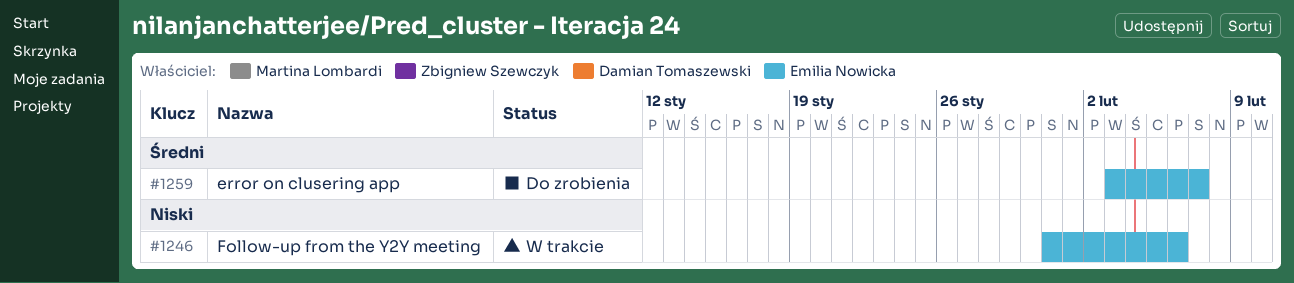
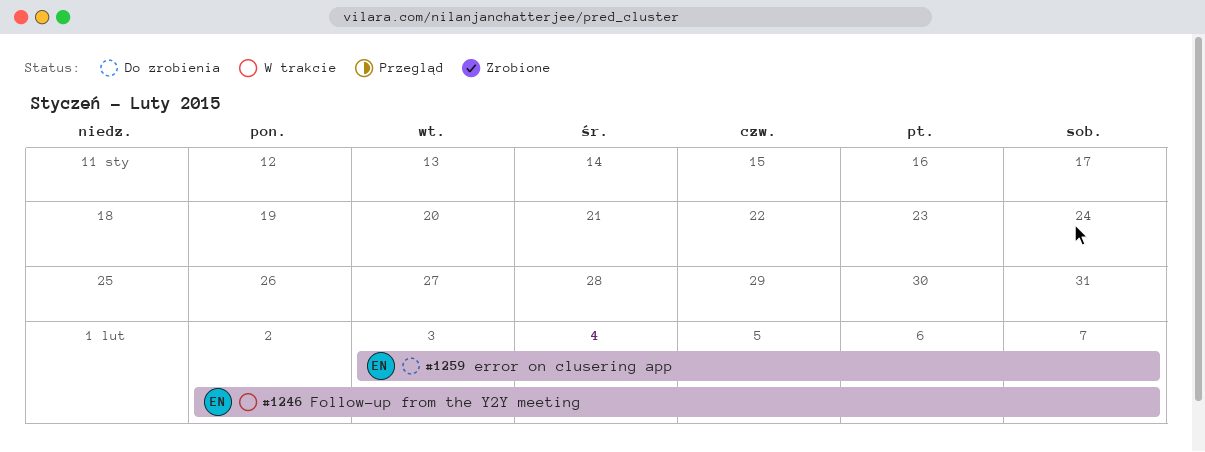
#1246, start: Jan 31 -> Feb 2
#1246, due: Feb 6 -> Feb 7

